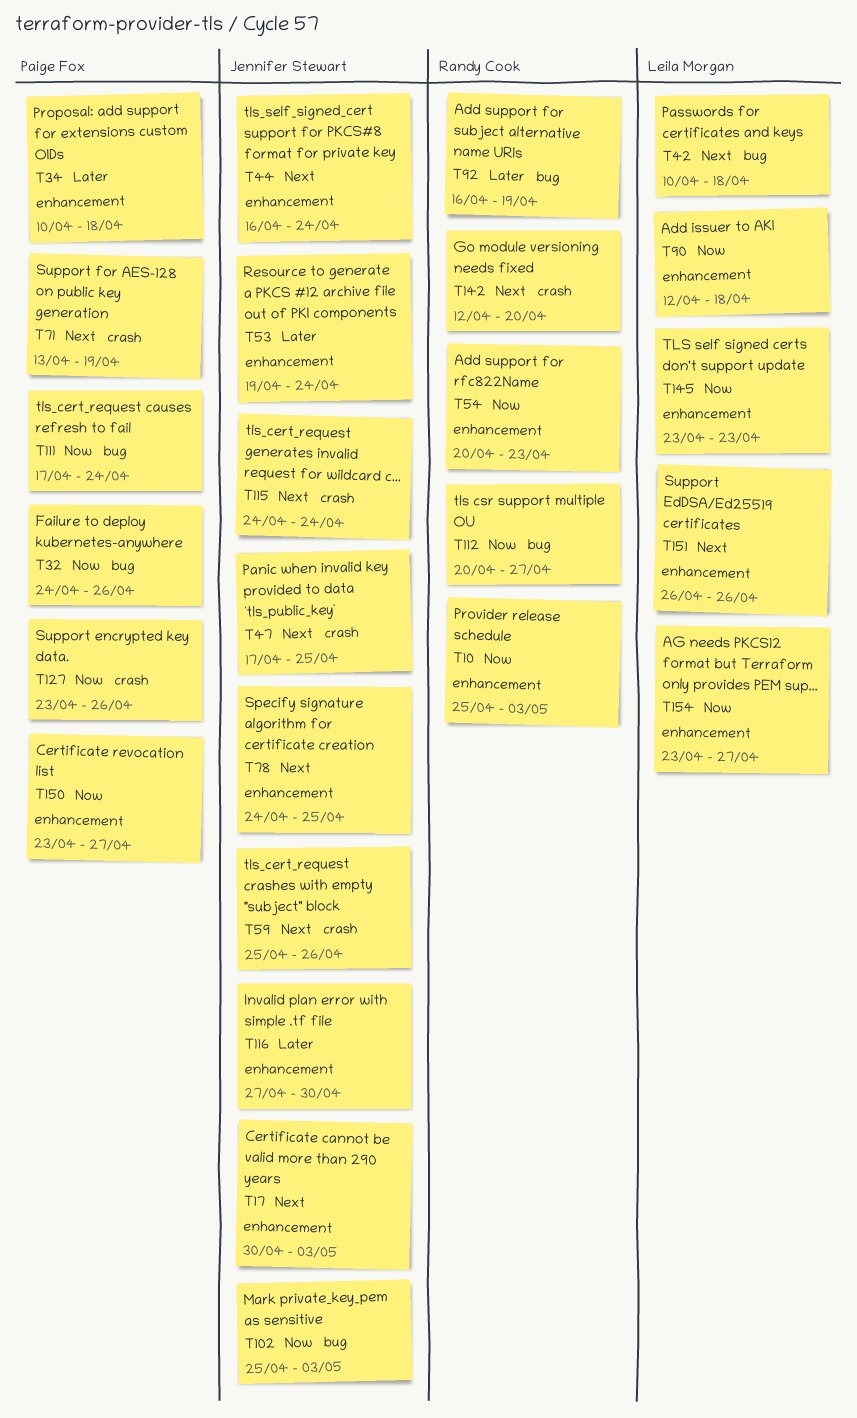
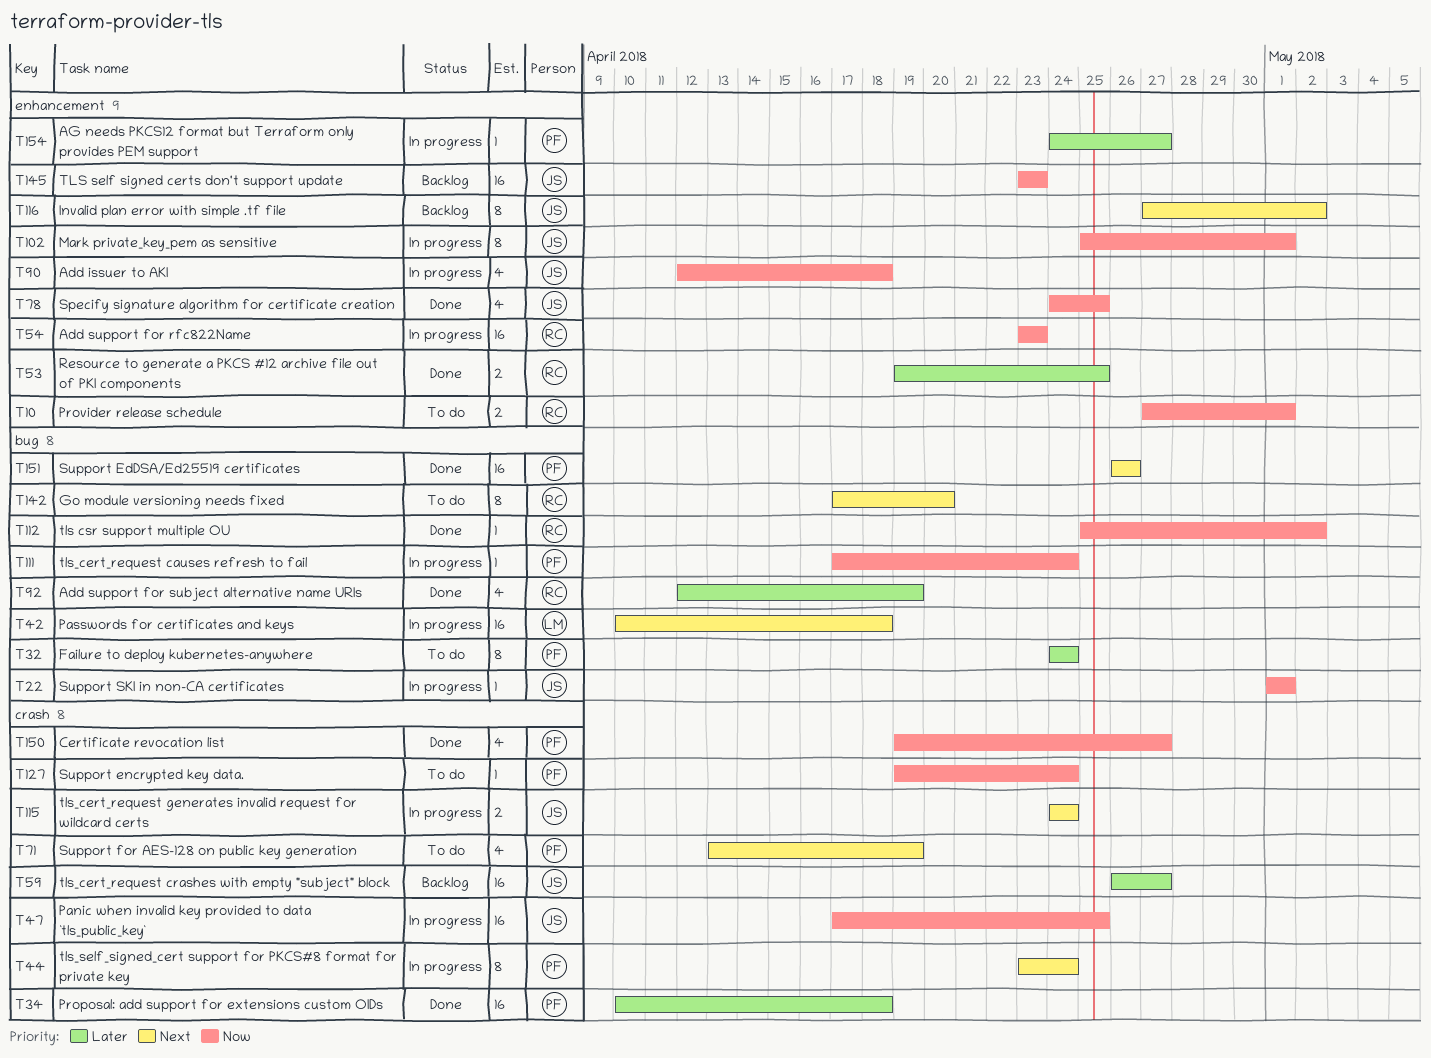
T10, start: Apr 25 -> Apr 27
T10, due: May 3 -> May 1
T17: present -> none
T22: none -> present
T32, priority: Now -> Later
T32, due: Apr 26 -> Apr 24
T34, label: enhancement -> crash
T44, owner: Jennifer Stewart -> Paige Fox
T44, label: enhancement -> crash
T44, start: Apr 16 -> Apr 23
T47, priority: Next -> Now
T53, owner: Jennifer Stewart -> Randy Cook
T53, due: Apr 24 -> Apr 25
T54, start: Apr 20 -> Apr 23
T59, priority: Next -> Later
T59, start: Apr 25 -> Apr 26
T59, due: Apr 26 -> Apr 27
T78, priority: Next -> Now
T90, owner: Leila Morgan -> Jennifer Stewart
T92, start: Apr 16 -> Apr 12
T102, label: bug -> enhancement
T102, due: May 3 -> May 1
T112, start: Apr 20 -> Apr 25
T112, due: Apr 27 -> May 2
T116, priority: Later -> Next
T116, due: Apr 30 -> May 2
T127, start: Apr 23 -> Apr 19
T127, due: Apr 26 -> Apr 24
T142, label: crash -> bug
T142, start: Apr 12 -> Apr 17
T145, owner: Leila Morgan -> Jennifer Stewart
T150, label: enhancement -> crash
T150, start: Apr 23 -> Apr 19
T151, owner: Leila Morgan -> Paige Fox
T151, label: enhancement -> bug
T154, owner: Leila Morgan -> Paige Fox
T154, priority: Now -> Later
T154, start: Apr 23 -> Apr 24

